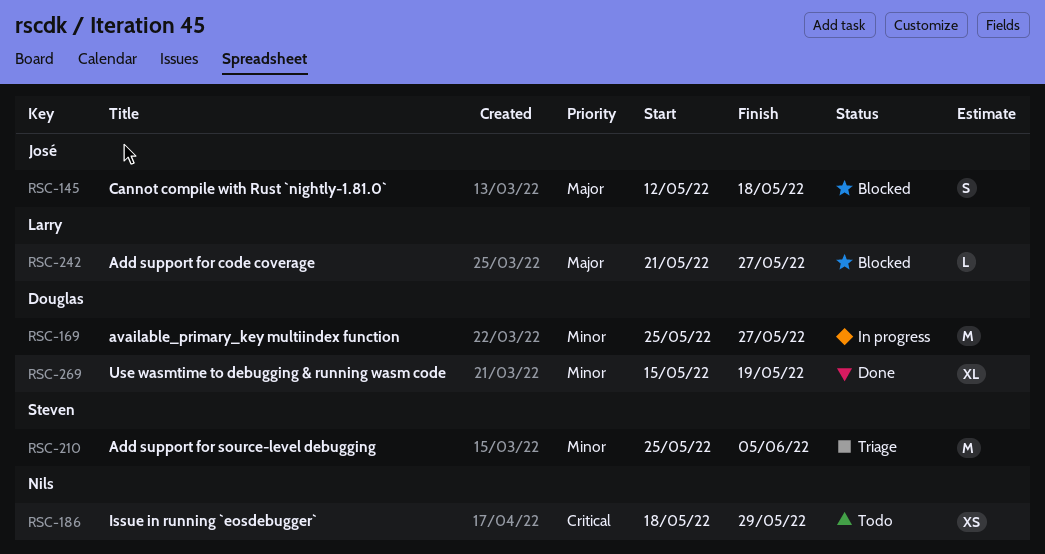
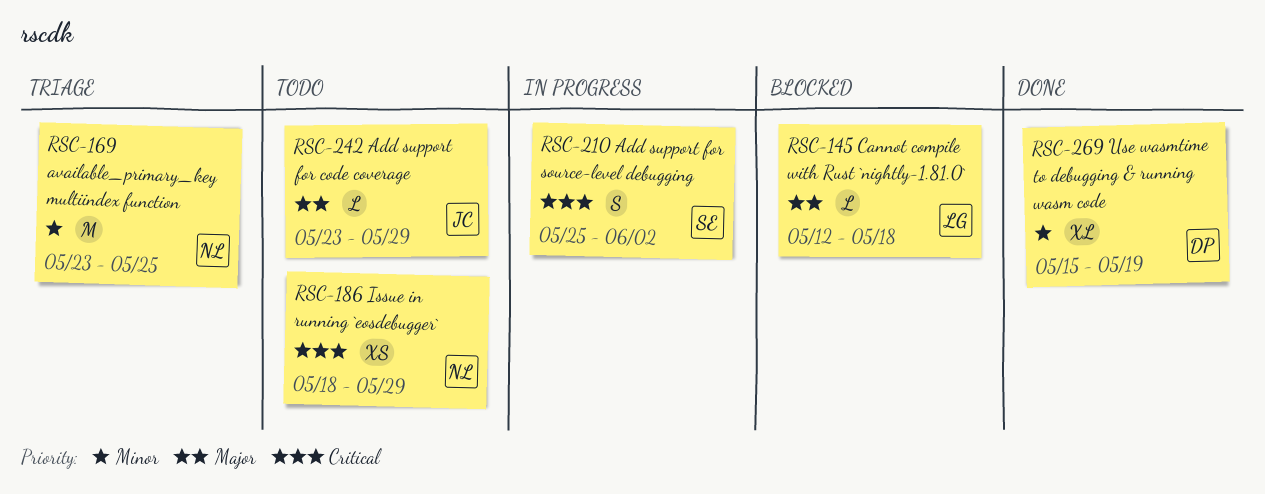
RSC-145, owner: José -> Larry
RSC-145, estimate: S -> L
RSC-169, status: In progress -> Triage
RSC-169, owner: Douglas -> Nils
RSC-169, start: May 25 -> May 23
RSC-169, due: May 27 -> May 25
RSC-210, status: Triage -> In progress
RSC-210, priority: Minor -> Critical
RSC-210, estimate: M -> S
RSC-210, due: Jun 5 -> Jun 2
RSC-242, status: Blocked -> Todo
RSC-242, owner: Larry -> José
RSC-242, start: May 21 -> May 23
RSC-242, due: May 27 -> May 29

